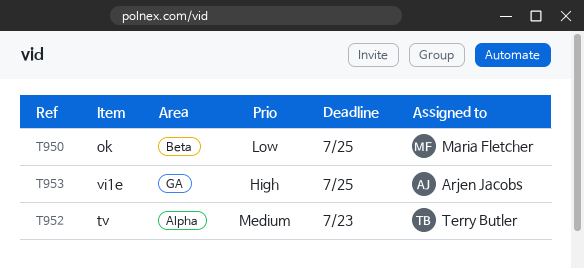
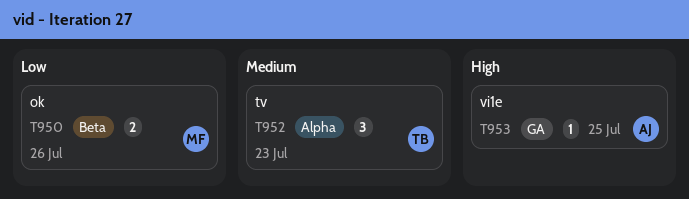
T950, due: Jul 25 -> Jul 26

